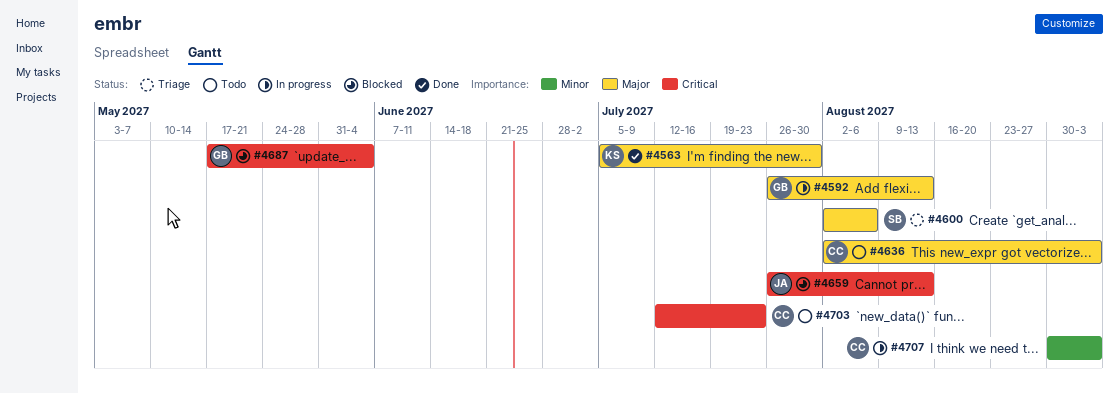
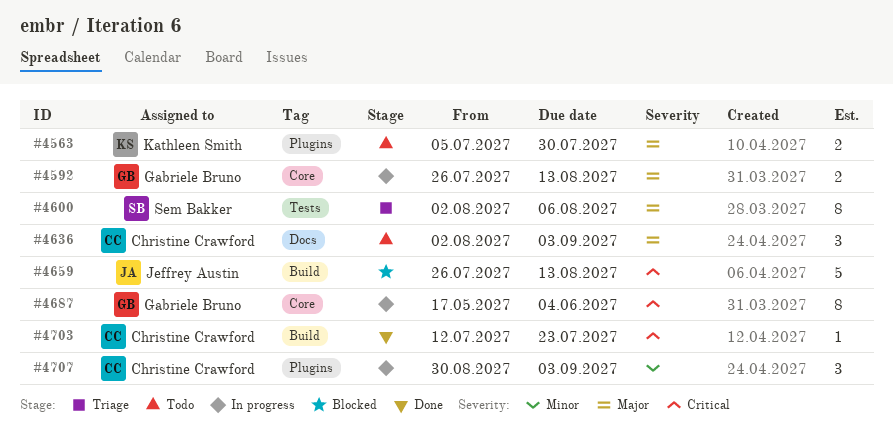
#4563, status: Done -> Todo
#4687, status: Blocked -> In progress
#4703, status: Todo -> Done

